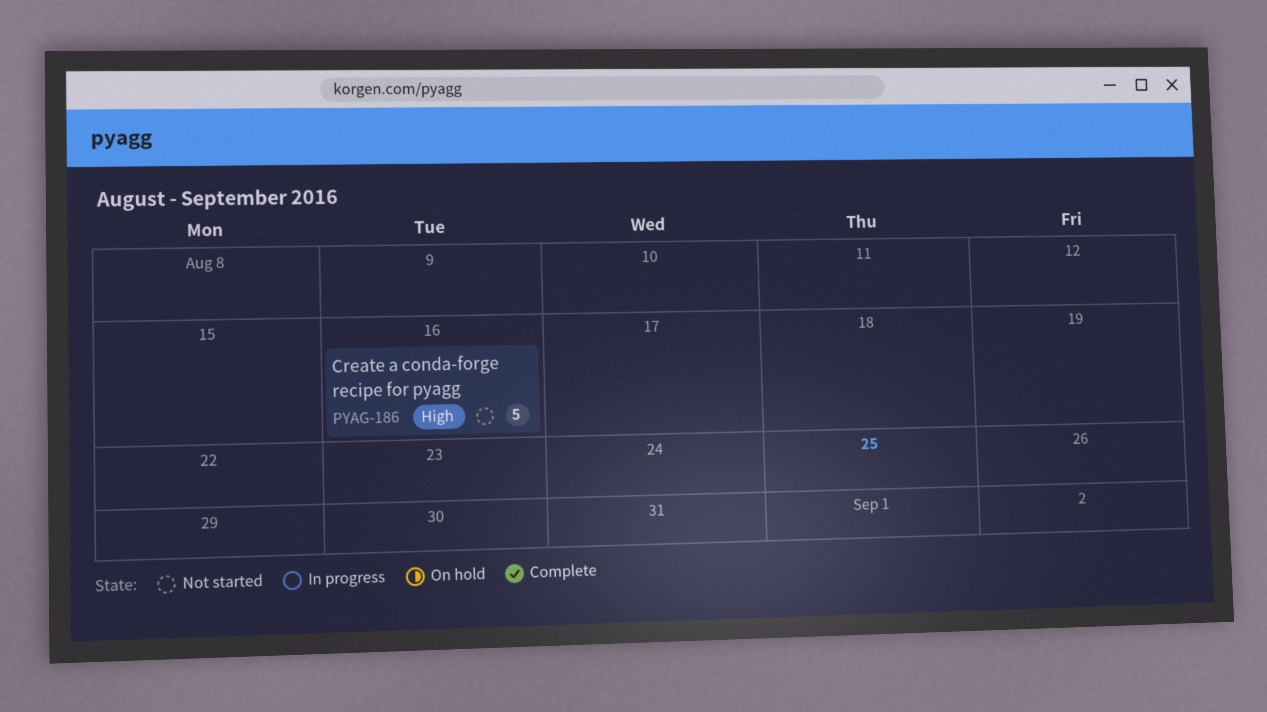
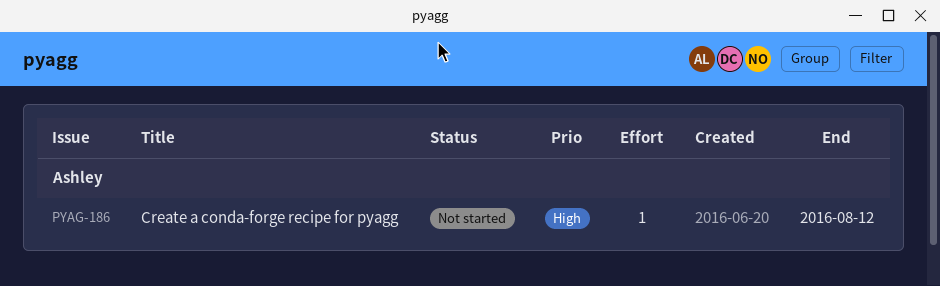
PYAG-186, estimate: 5 -> 1
PYAG-186, due: Aug 16 -> Aug 12

